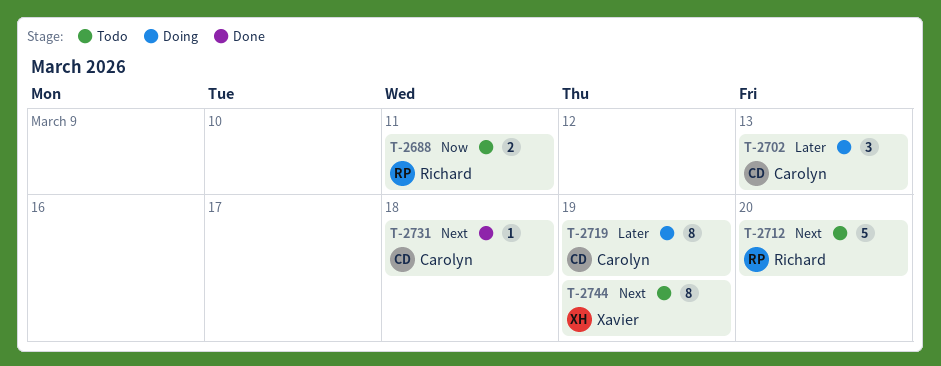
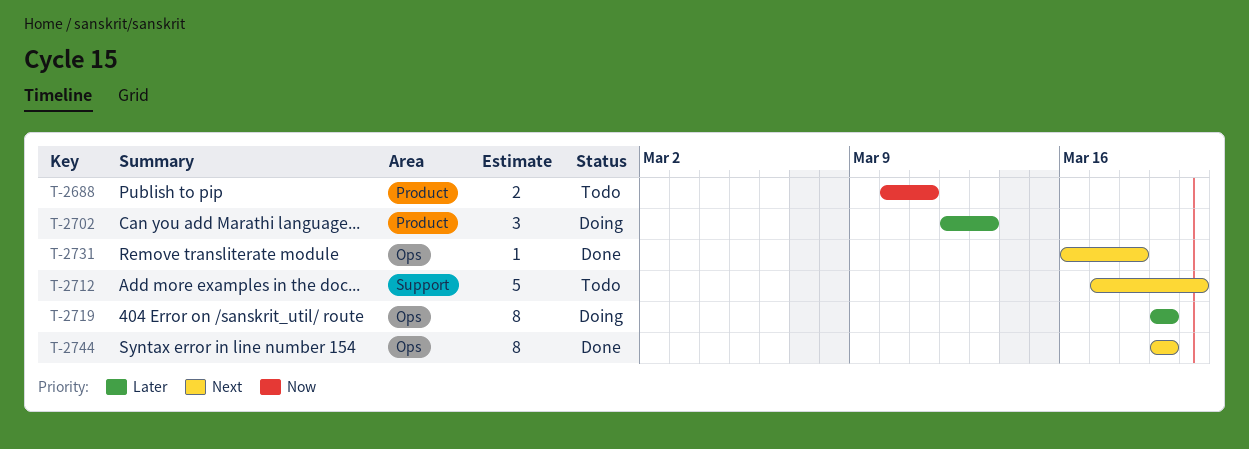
T-2744, status: Todo -> Done

